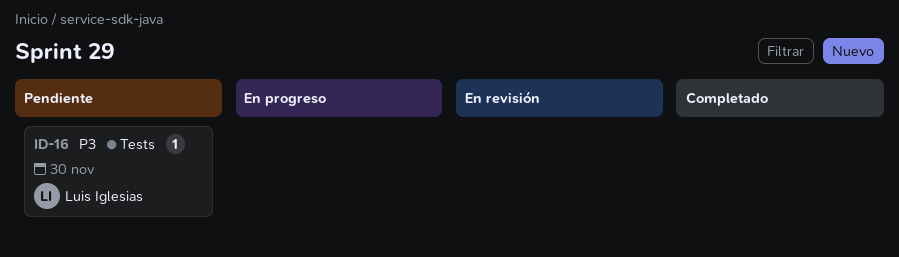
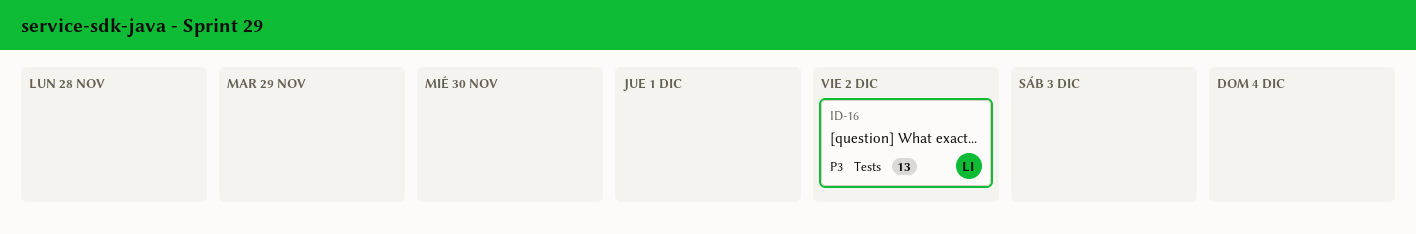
ID-16, estimate: 1 -> 13
ID-16, due: Nov 30 -> Dec 2

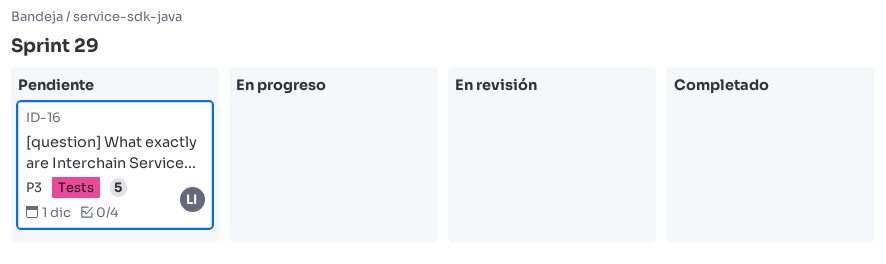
ID-16, estimate: 13 -> 5
ID-16, due: Dec 2 -> Dec 1

